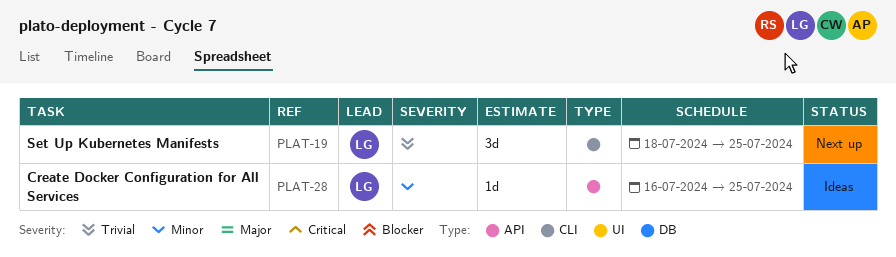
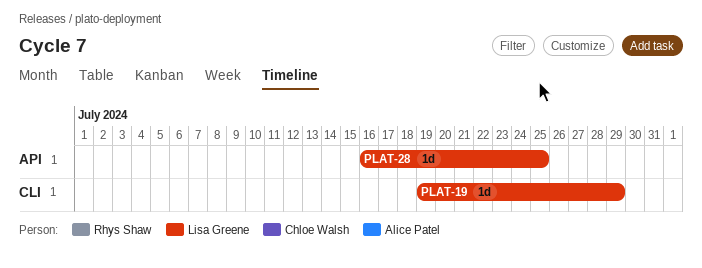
PLAT-19, estimate: 3d -> 1d
PLAT-19, start: Jul 18 -> Jul 19
PLAT-19, due: Jul 25 -> Jul 29

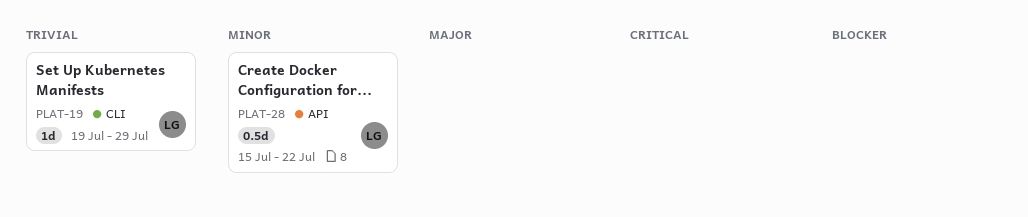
PLAT-28, estimate: 1d -> 0.5d
PLAT-28, start: Jul 16 -> Jul 15
PLAT-28, due: Jul 25 -> Jul 22

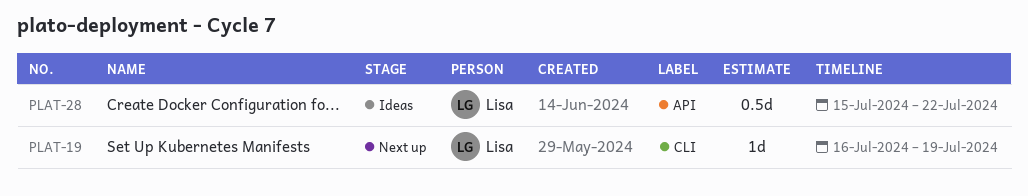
PLAT-19, start: Jul 19 -> Jul 16
PLAT-19, due: Jul 29 -> Jul 19

